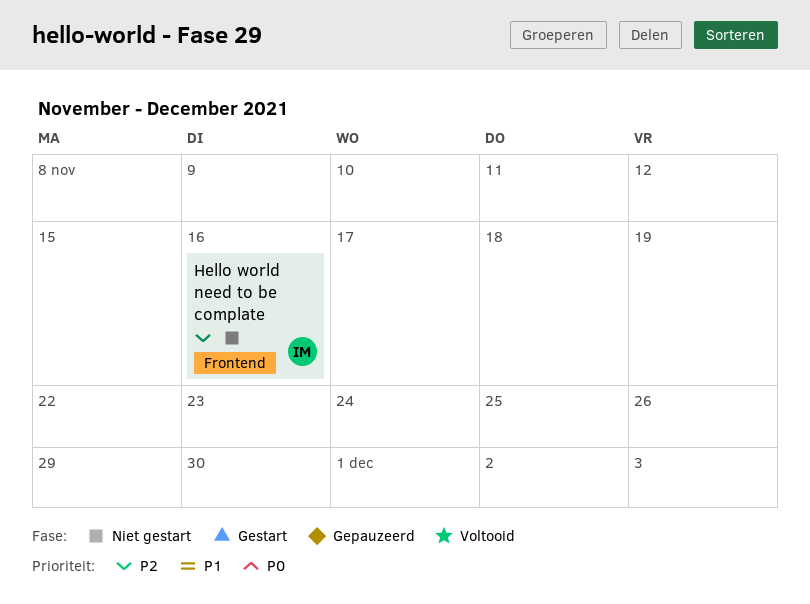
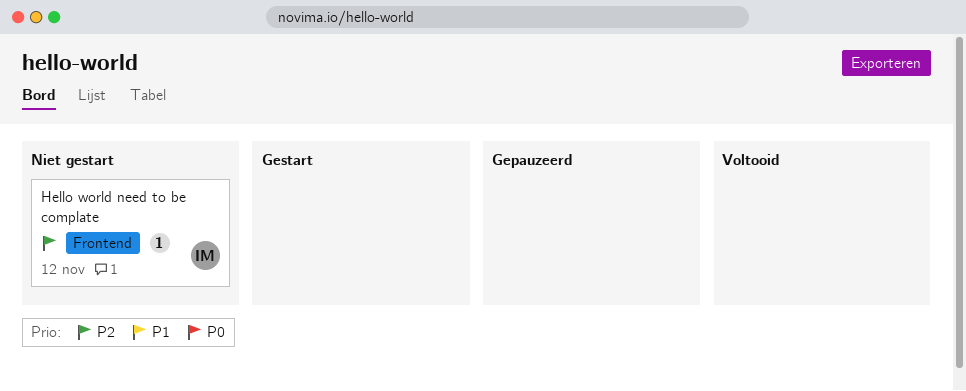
Hello world need to be complate, due: Nov 16 -> Nov 12

